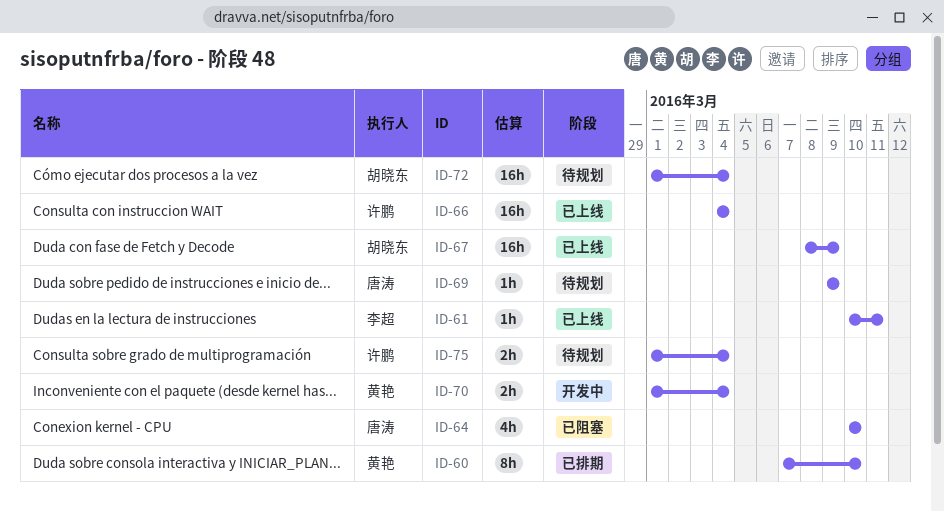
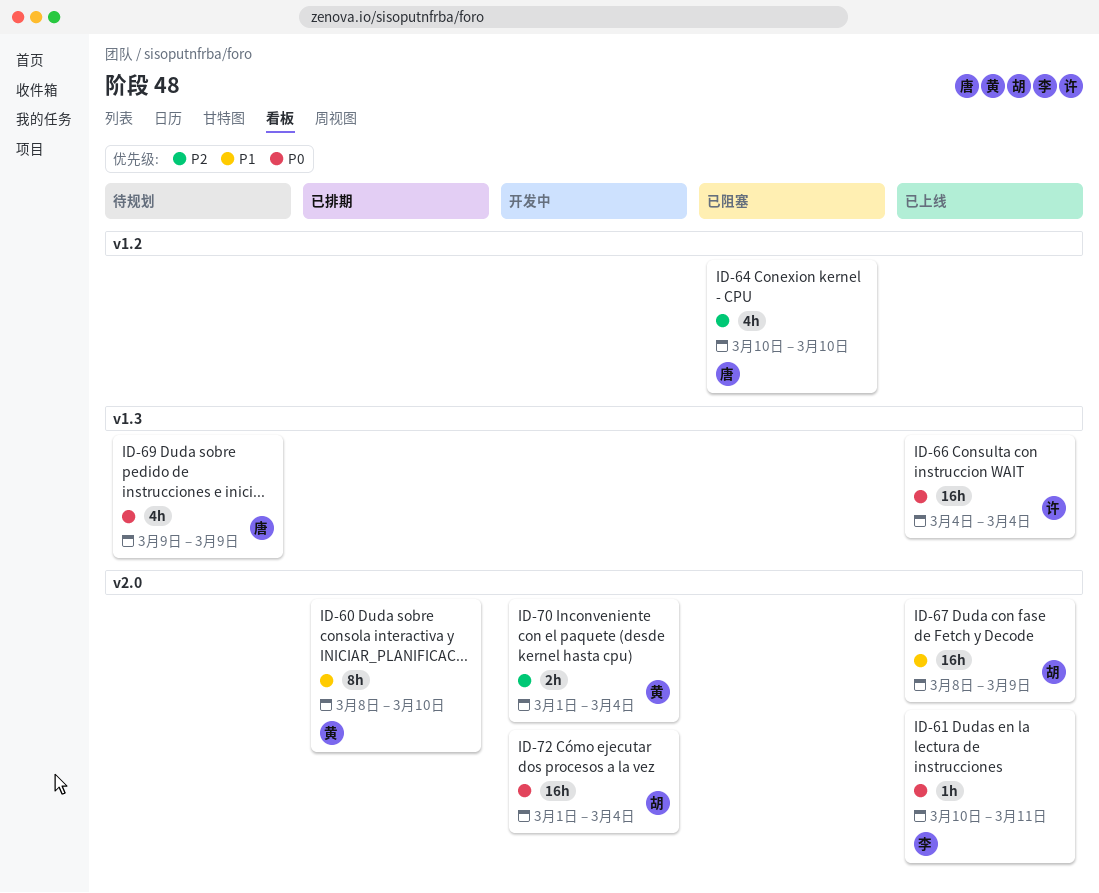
ID-60, start: Mar 7 -> Mar 8
ID-69, estimate: 1h -> 4h
ID-72, status: 待规划 -> 开发中
ID-75: present -> none

